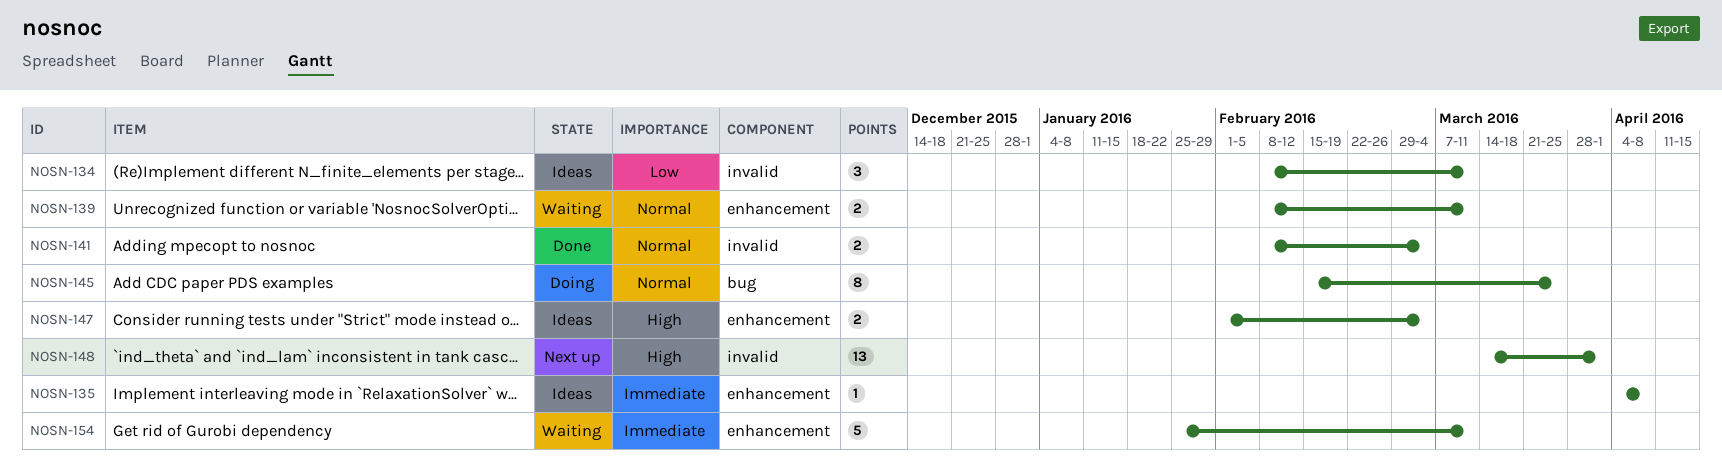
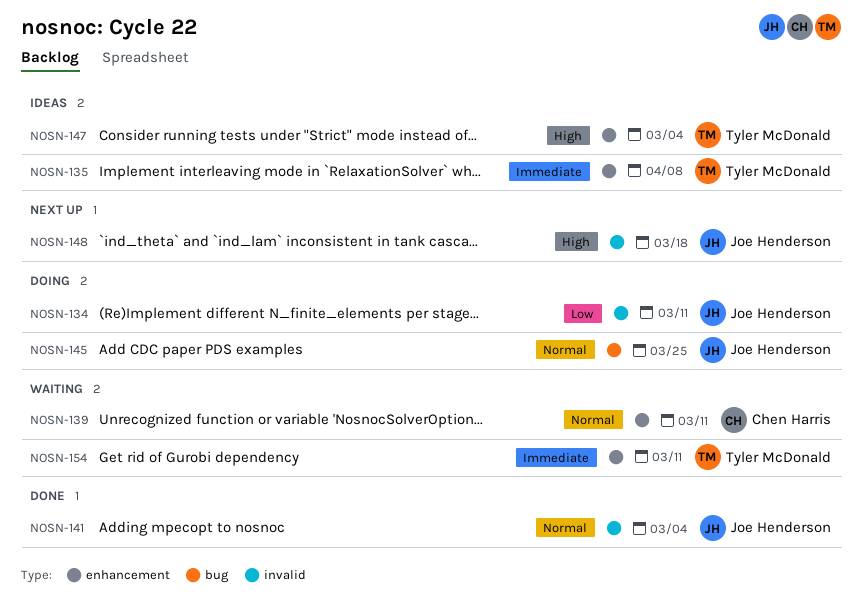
NOSN-134, status: Ideas -> Doing
NOSN-148, due: Apr 1 -> Mar 18

